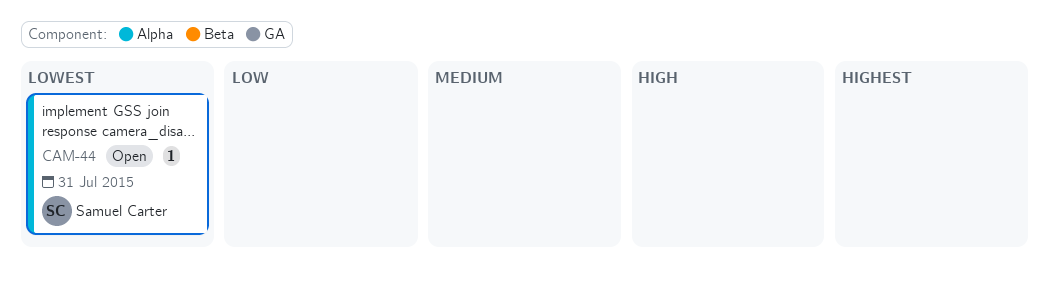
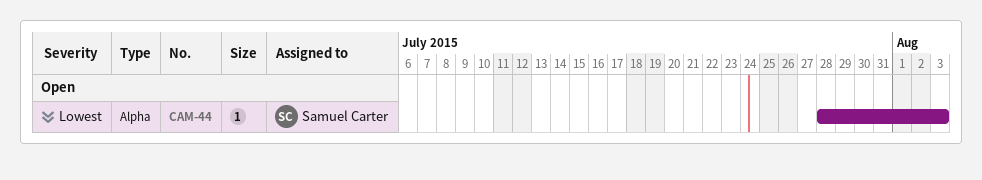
CAM-44, due: Jul 31 -> Aug 3

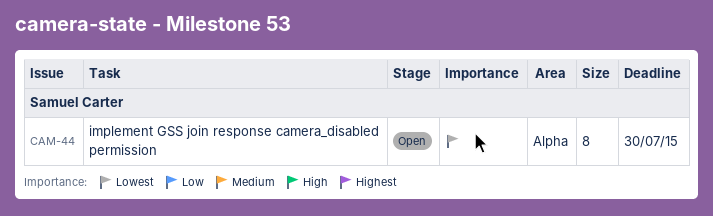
CAM-44, estimate: 1 -> 8
CAM-44, due: Aug 3 -> Jul 30

